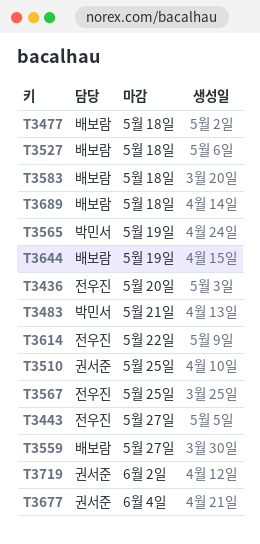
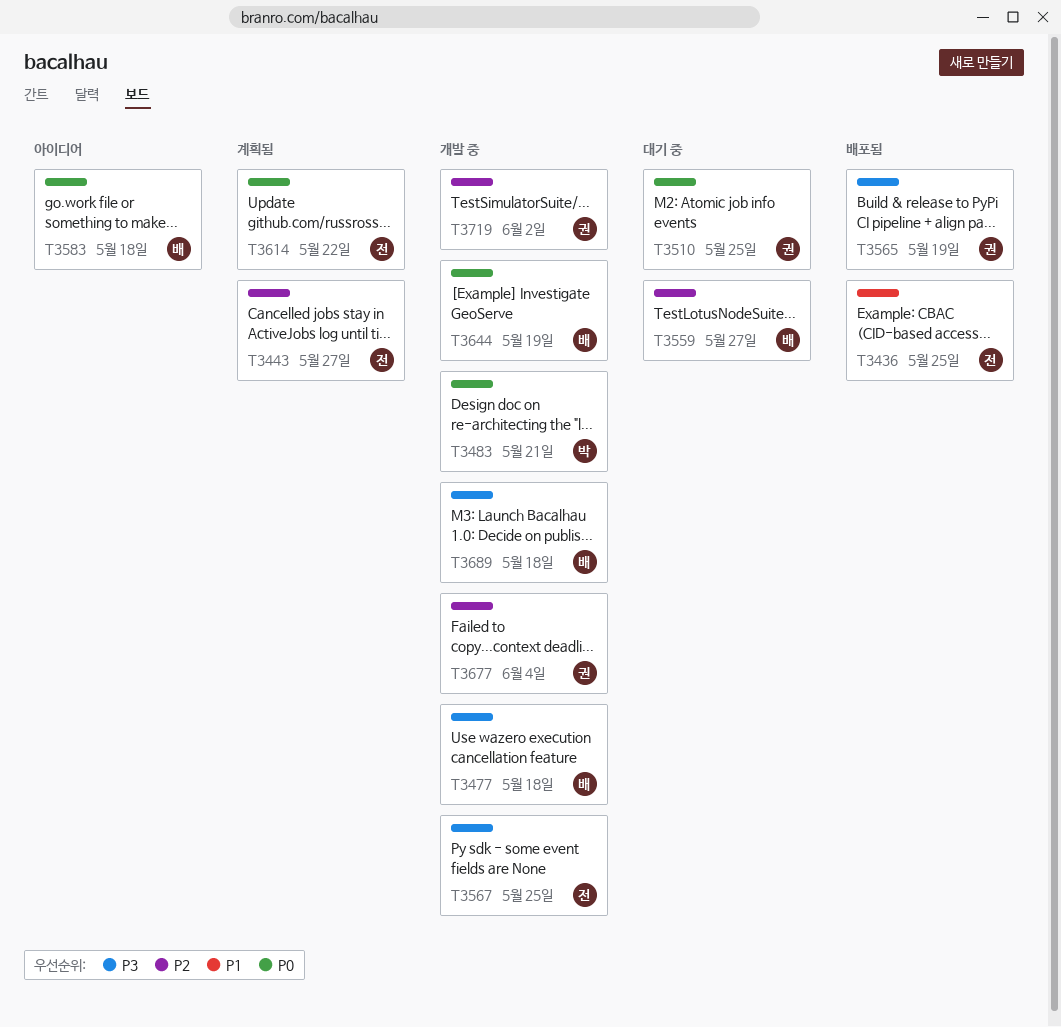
T3436, due: May 20 -> May 25
T3527: present -> none
T3565, owner: 박민서 -> 권서준

